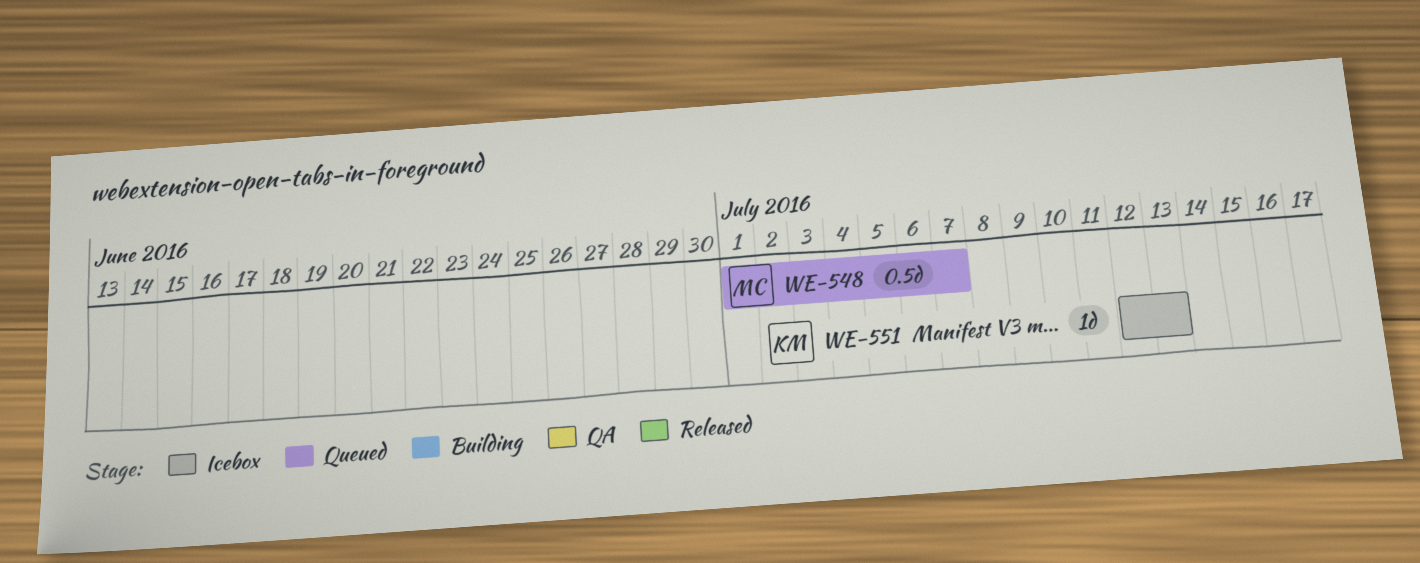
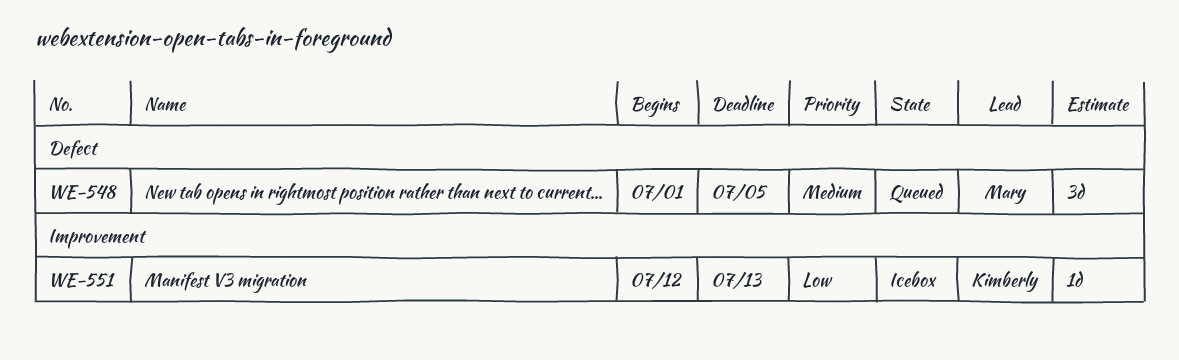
WE-548, estimate: 0.5d -> 3d
WE-548, due: Jul 7 -> Jul 5

